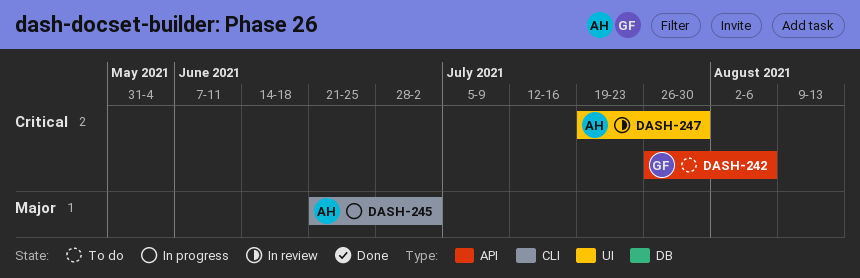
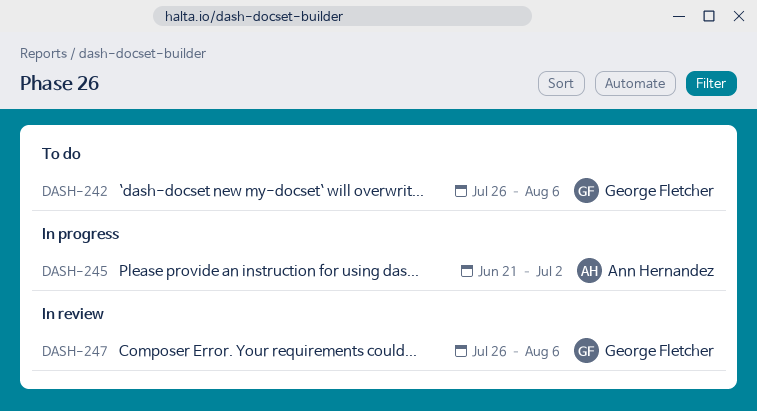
DASH-247, owner: Ann Hernandez -> George Fletcher
DASH-247, start: Jul 19 -> Jul 26
DASH-247, due: Jul 30 -> Aug 6

